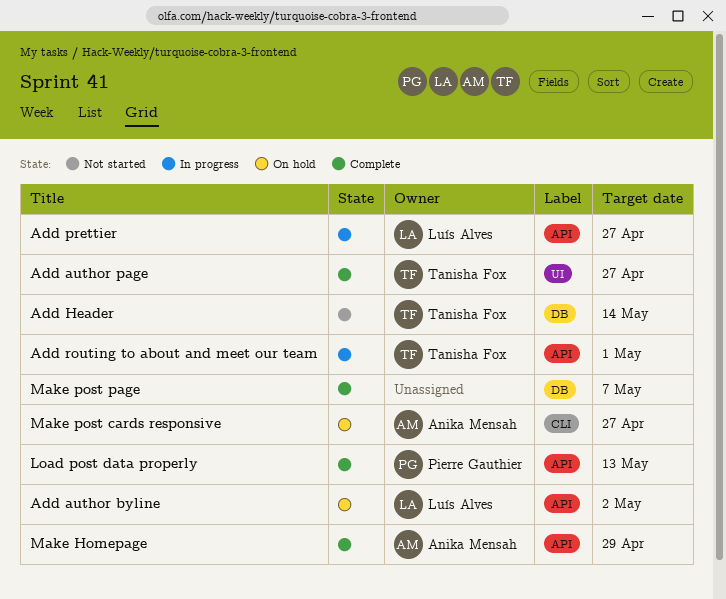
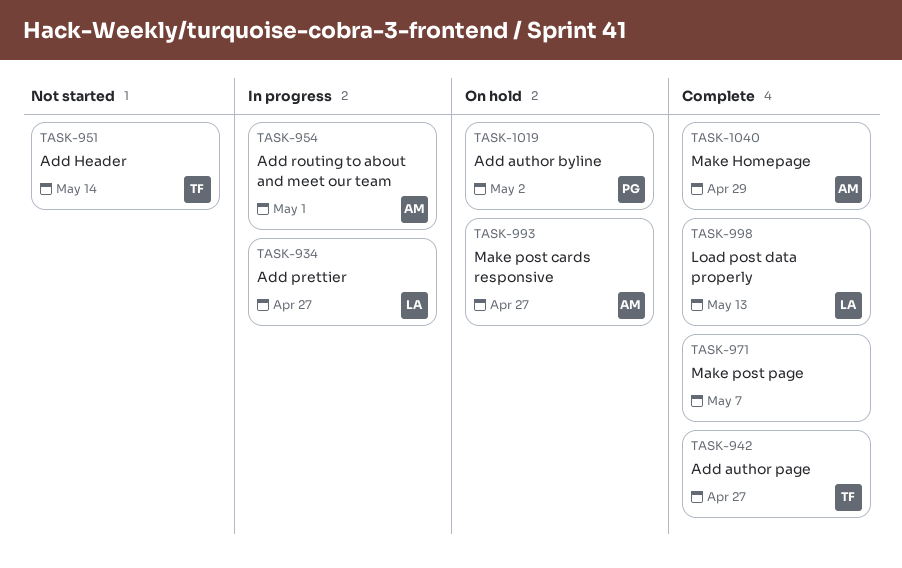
Add author byline, owner: Luís Alves -> Pierre Gauthier
Add routing to about and meet our team, owner: Tanisha Fox -> Anika Mensah
Load post data properly, owner: Pierre Gauthier -> Luís Alves

